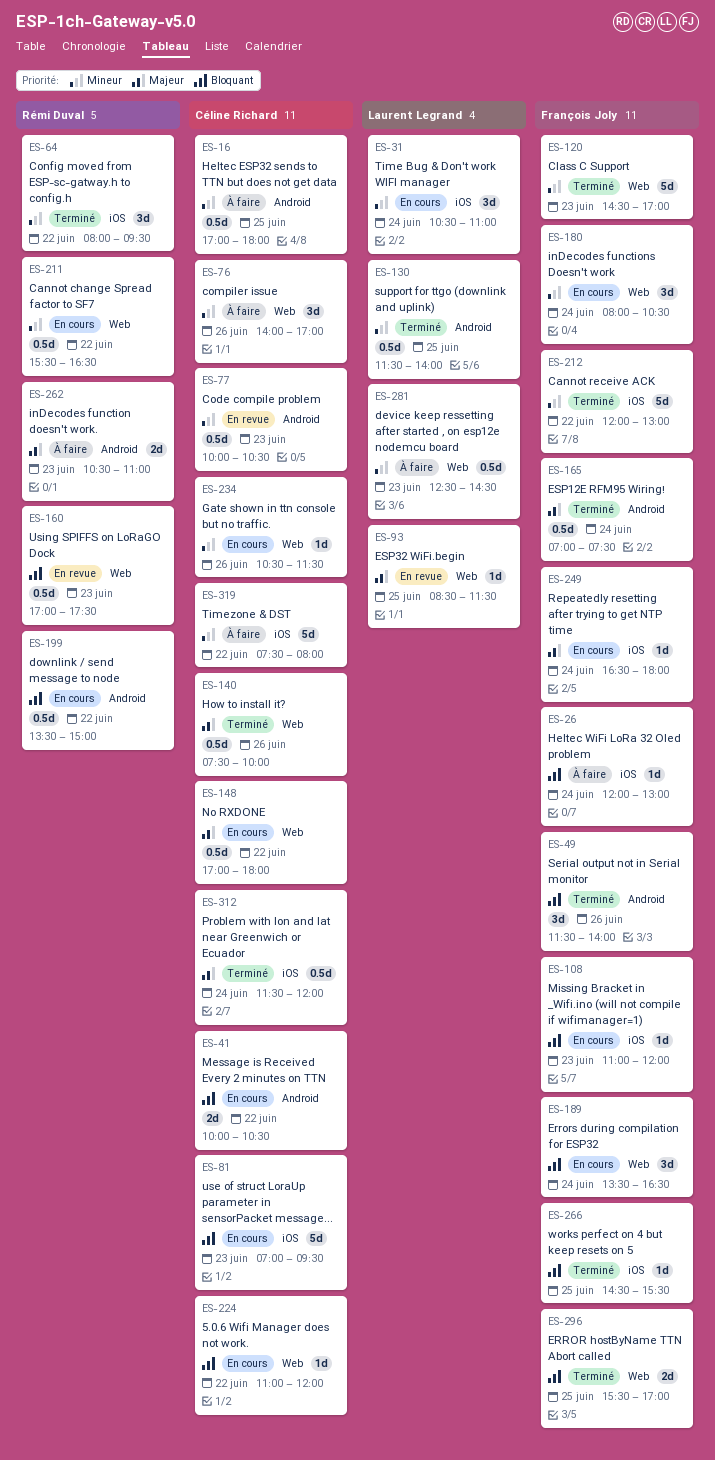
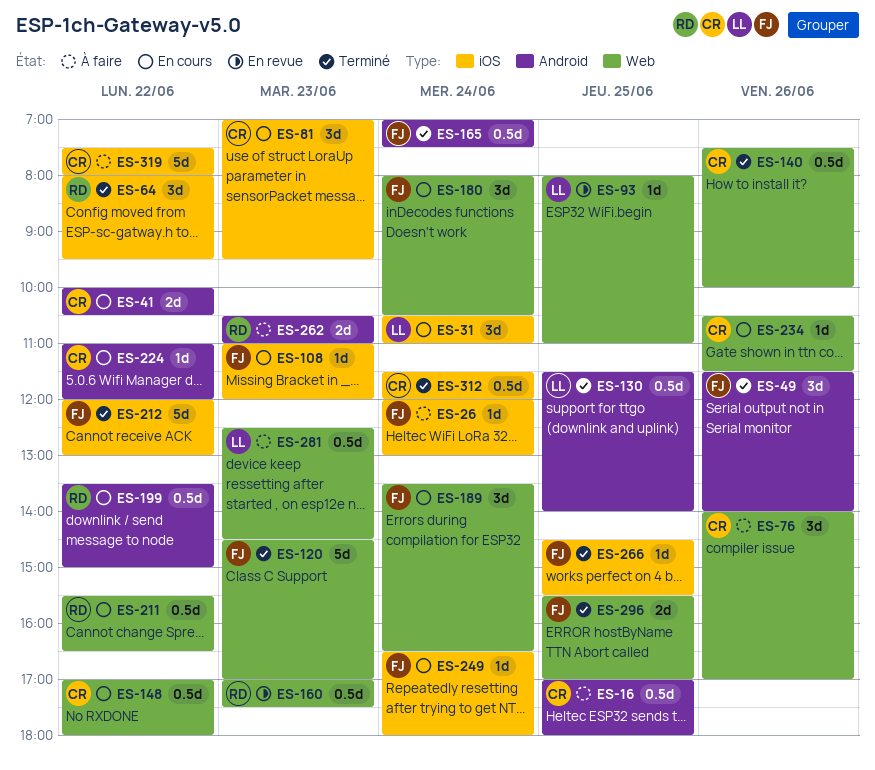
ES-77: present -> none
ES-81, estimate: 5d -> 3d
ES-93, begins: 08:30 -> 08:00
ES-93, ends: 11:30 -> 11:00
ES-224, label: Web -> Android

